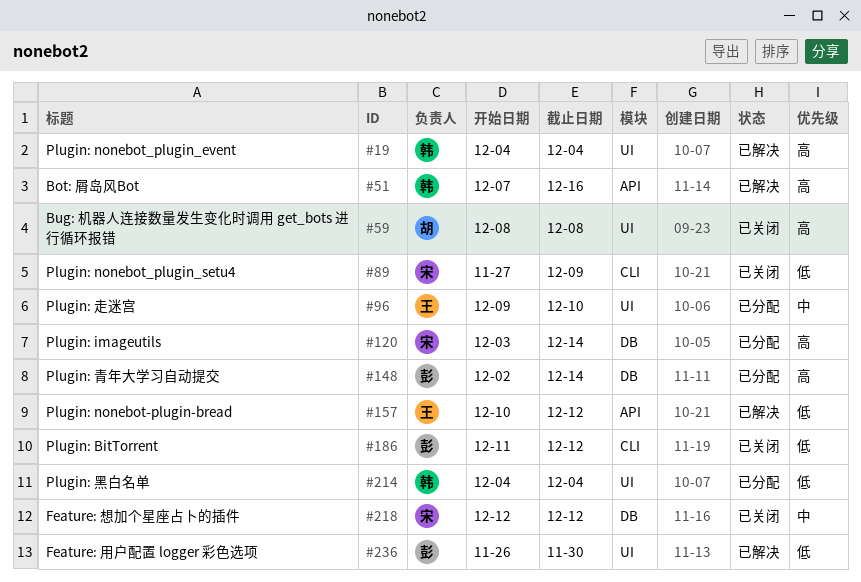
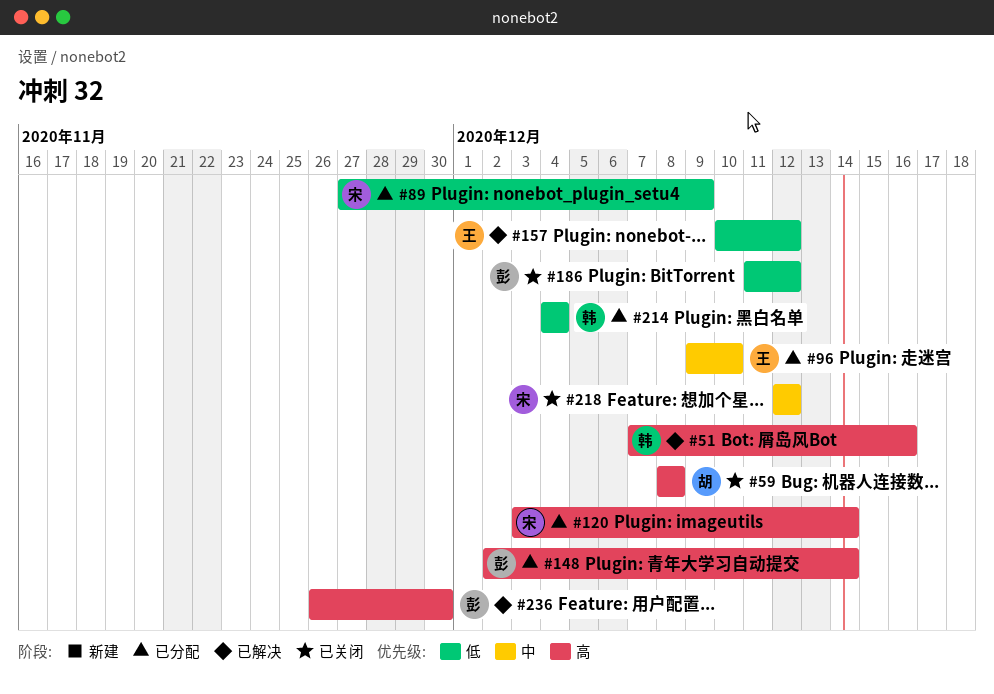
#19: present -> none
#89, status: 已关闭 -> 已分配
#236, priority: 低 -> 高

